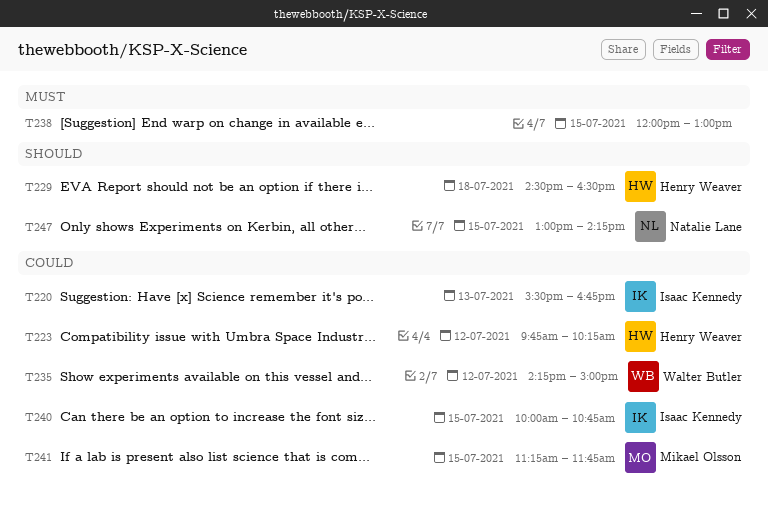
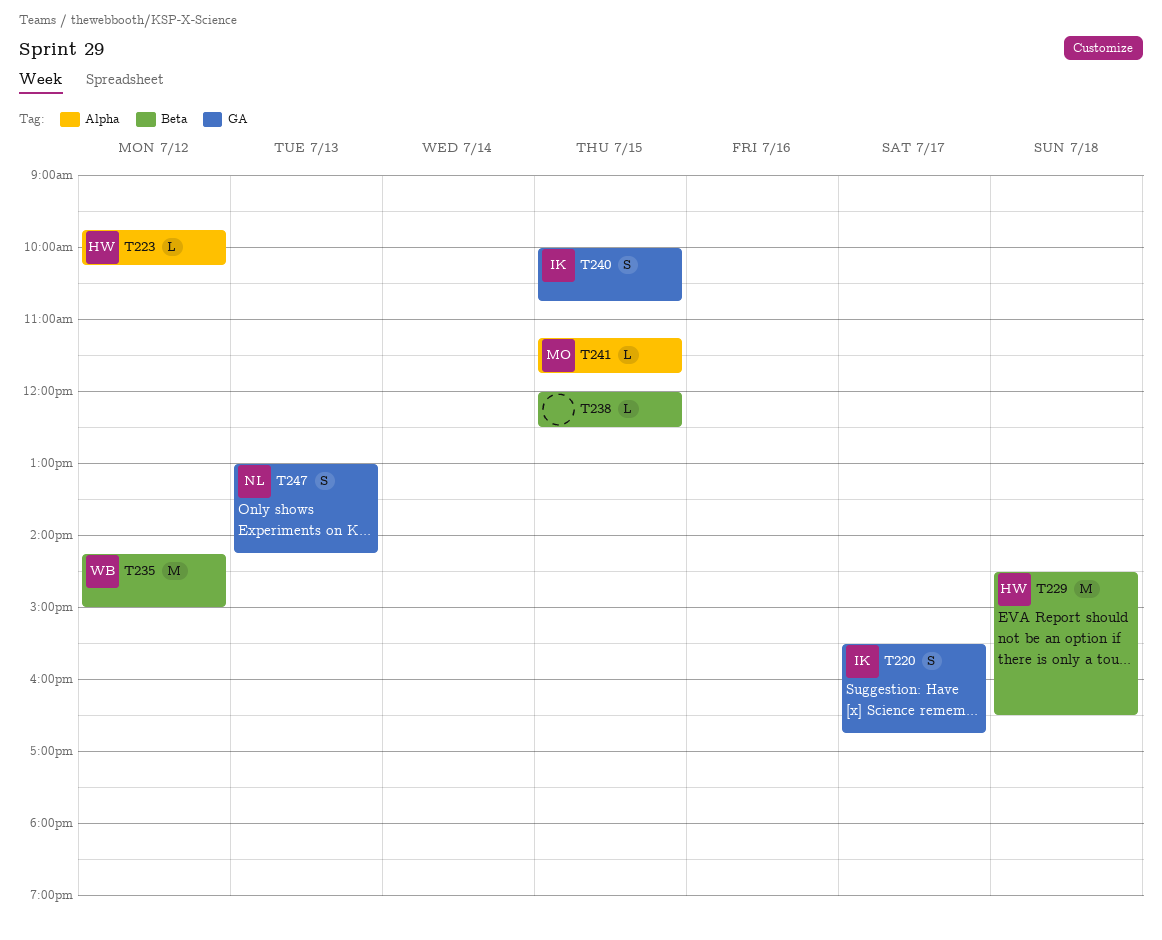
T220, day: Jul 13 -> Jul 17
T238, ends: 13:00 -> 12:30
T247, day: Jul 15 -> Jul 13

